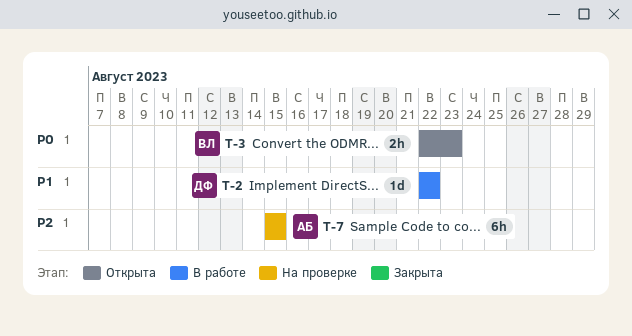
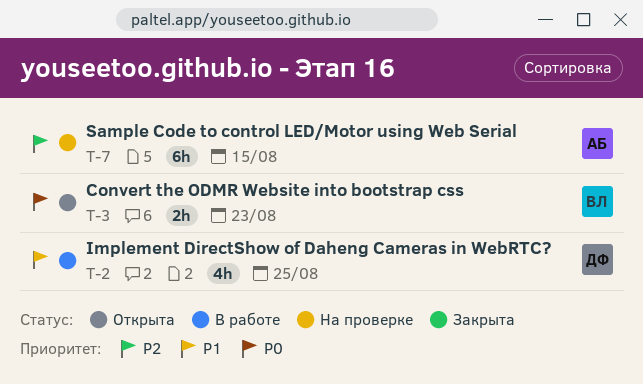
T-2, estimate: 1d -> 4h
T-2, due: Aug 22 -> Aug 25

